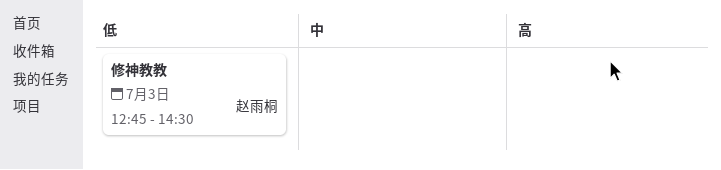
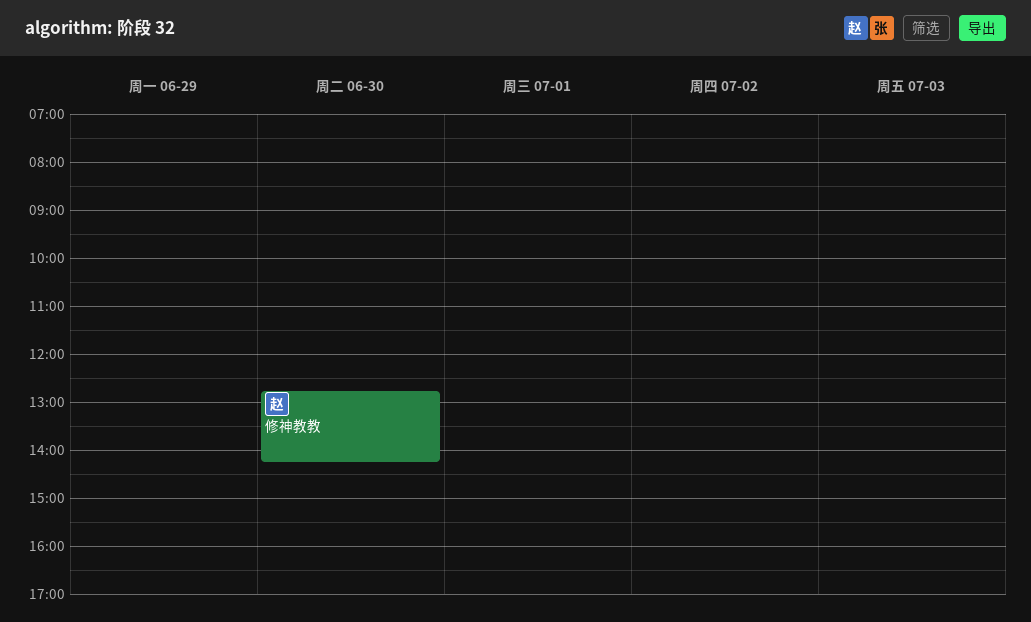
修神教教, day: Jul 3 -> Jun 30
修神教教, ends: 14:30 -> 14:15

